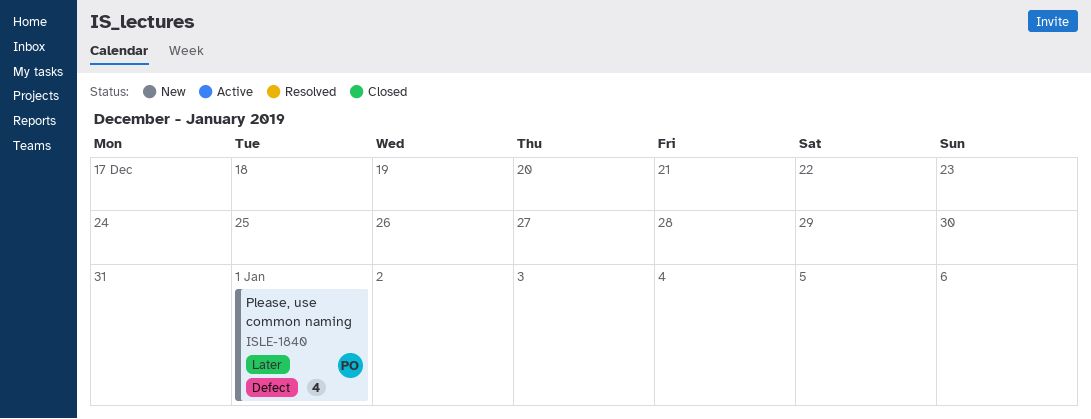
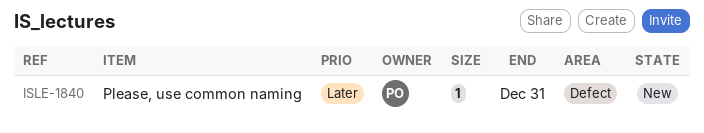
ISLE-1840, estimate: 4 -> 1
ISLE-1840, due: Jan 1 -> Dec 31

